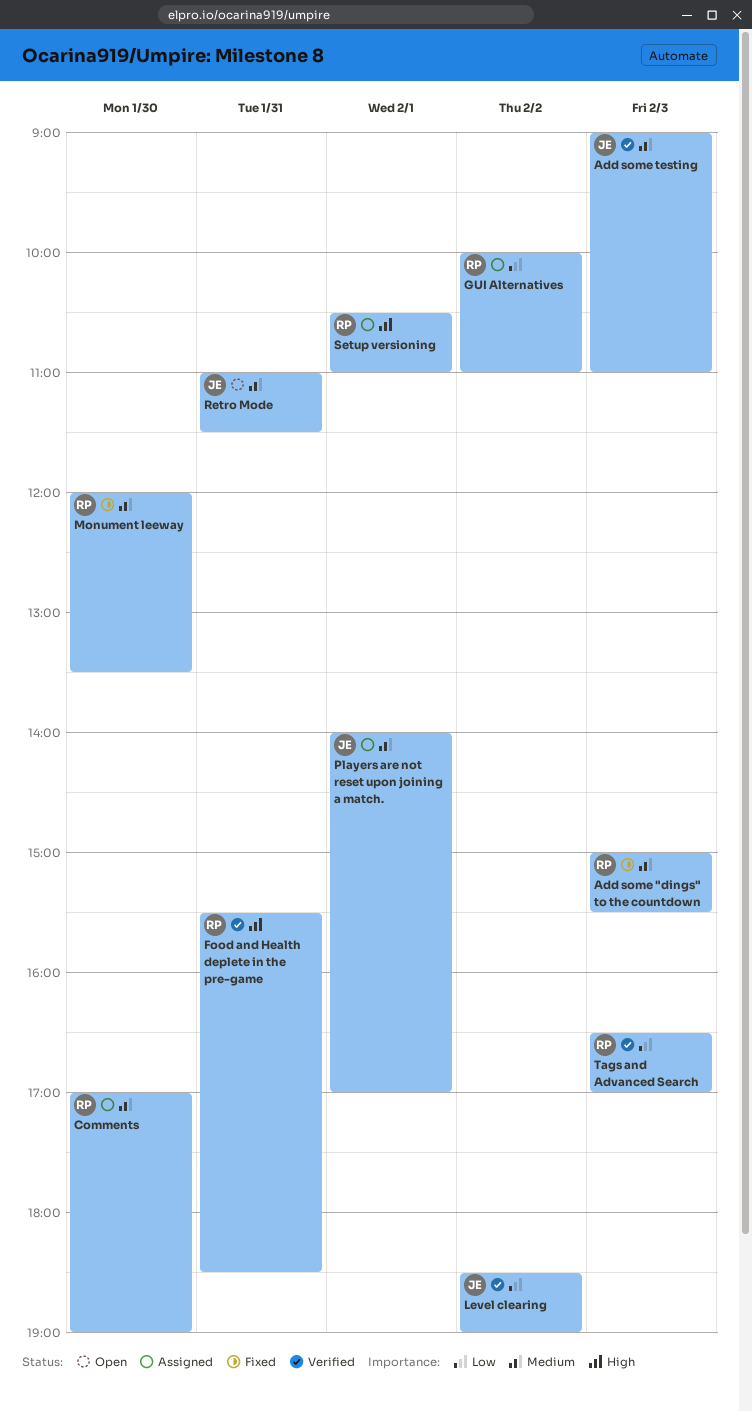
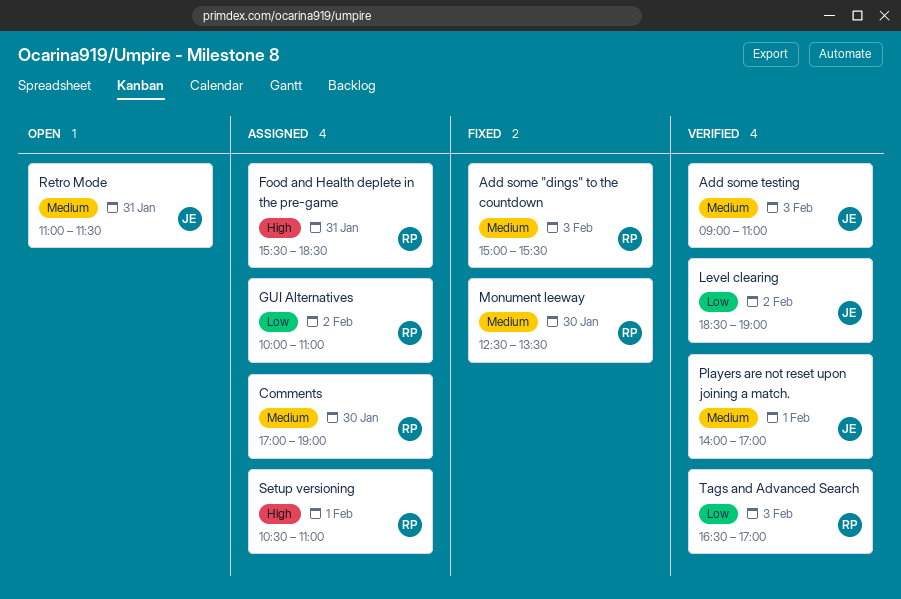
Food and Health deplete in the pre-game, status: Verified -> Assigned
Monument leeway, begins: 12:00 -> 12:30
Players are not reset upon joining a match., status: Assigned -> Verified

